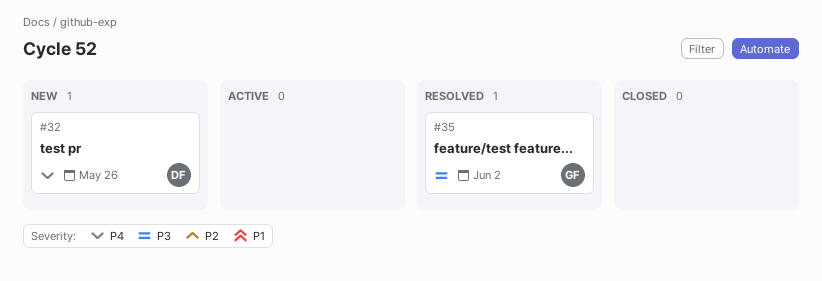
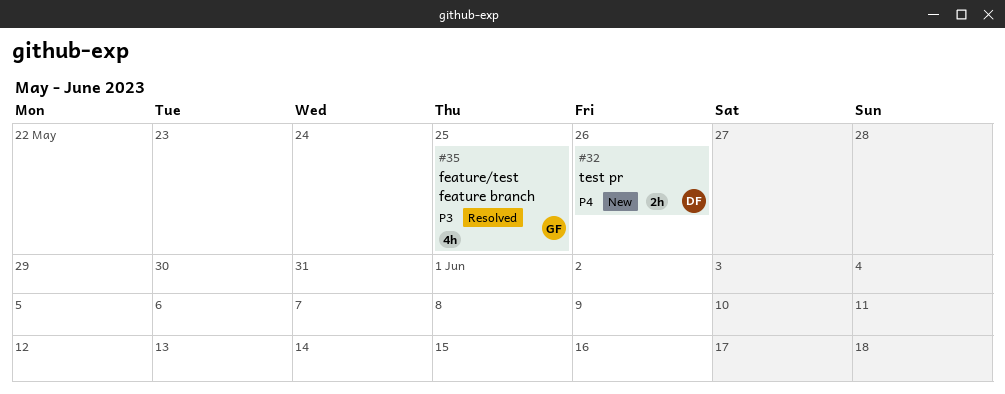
#35, due: Jun 2 -> May 25

